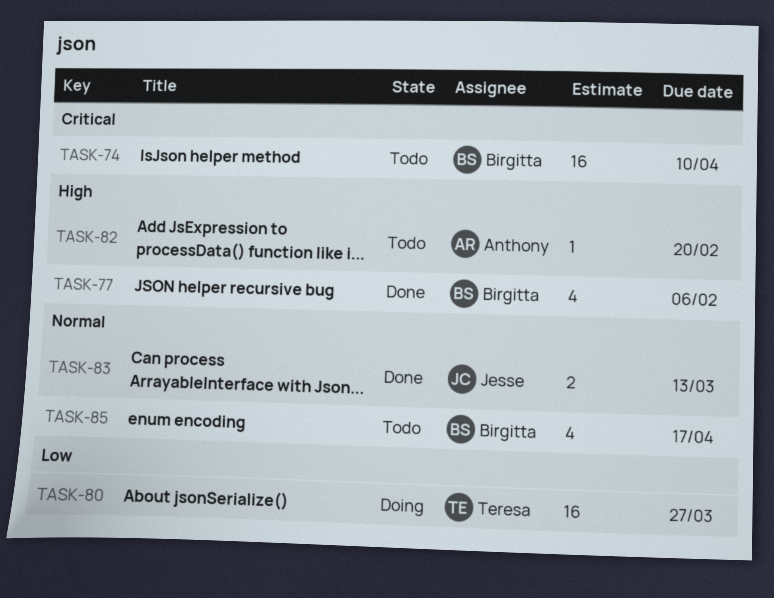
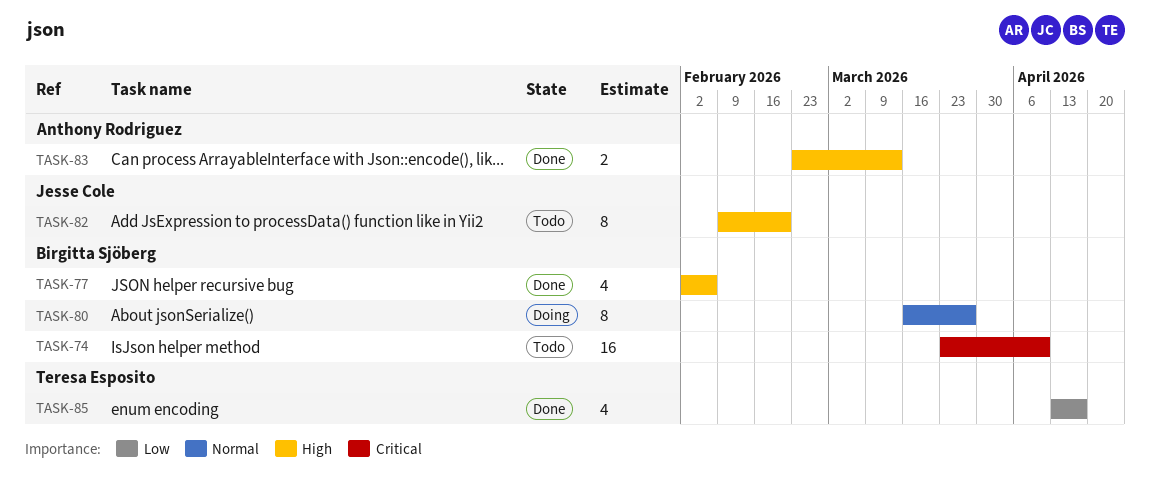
TASK-80, owner: Teresa Esposito -> Birgitta Sjöberg
TASK-80, priority: Low -> Normal
TASK-80, estimate: 16 -> 8
TASK-82, owner: Anthony Rodriguez -> Jesse Cole
TASK-82, estimate: 1 -> 8
TASK-83, owner: Jesse Cole -> Anthony Rodriguez
TASK-83, priority: Normal -> High
TASK-85, status: Todo -> Done
TASK-85, owner: Birgitta Sjöberg -> Teresa Esposito
TASK-85, priority: Normal -> Low

